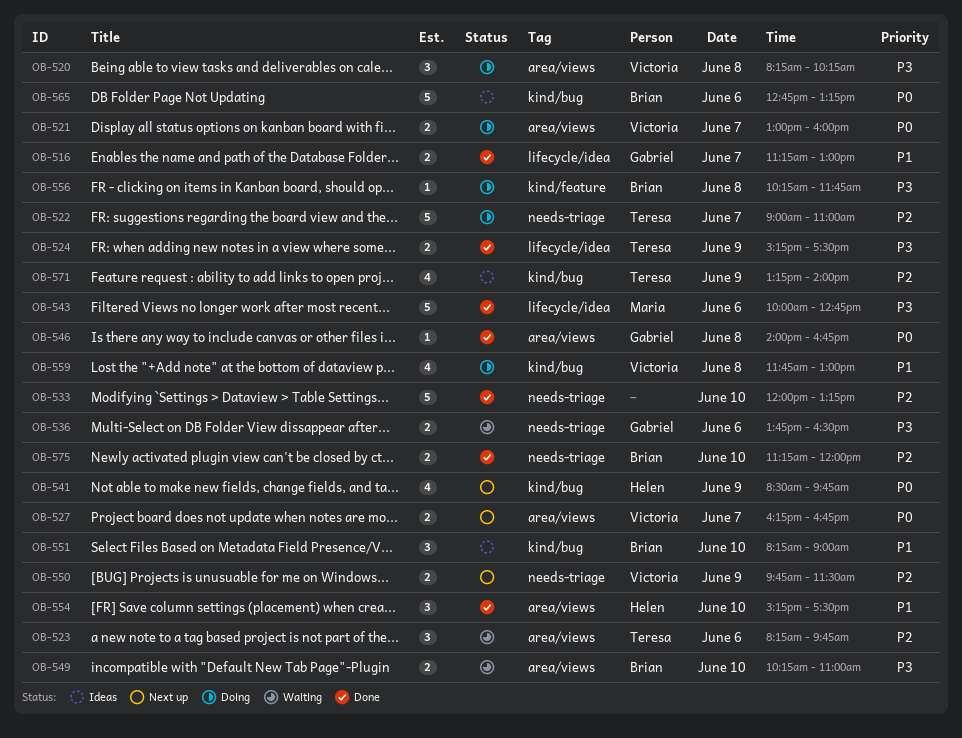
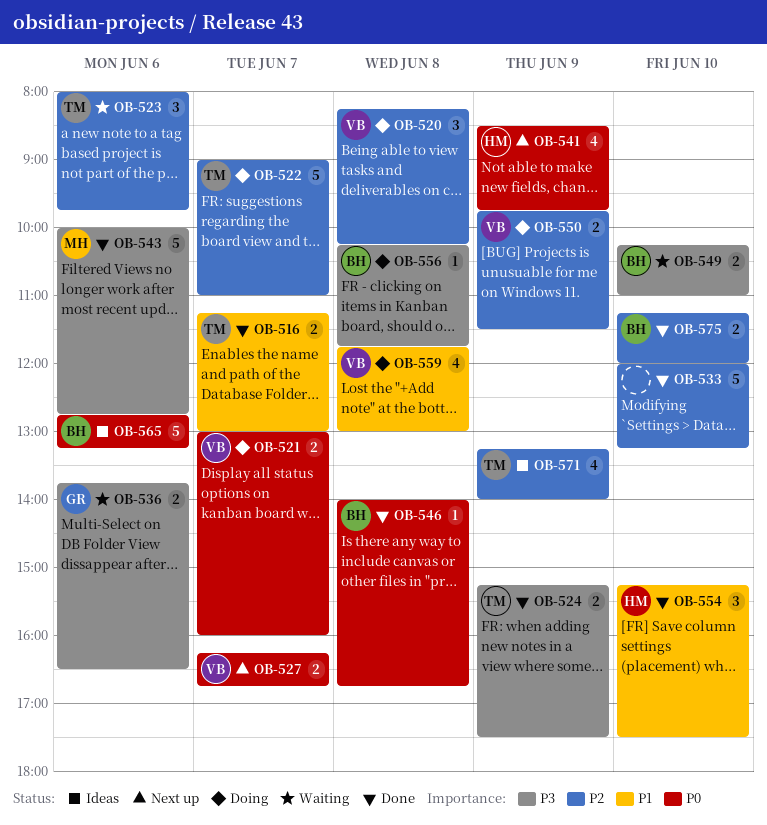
OB-516, owner: Gabriel -> Teresa
OB-520, priority: P3 -> P2
OB-523, begins: 08:15 -> 08:00
OB-546, owner: Gabriel -> Brian
OB-550, status: Next up -> Doing
OB-551: present -> none

